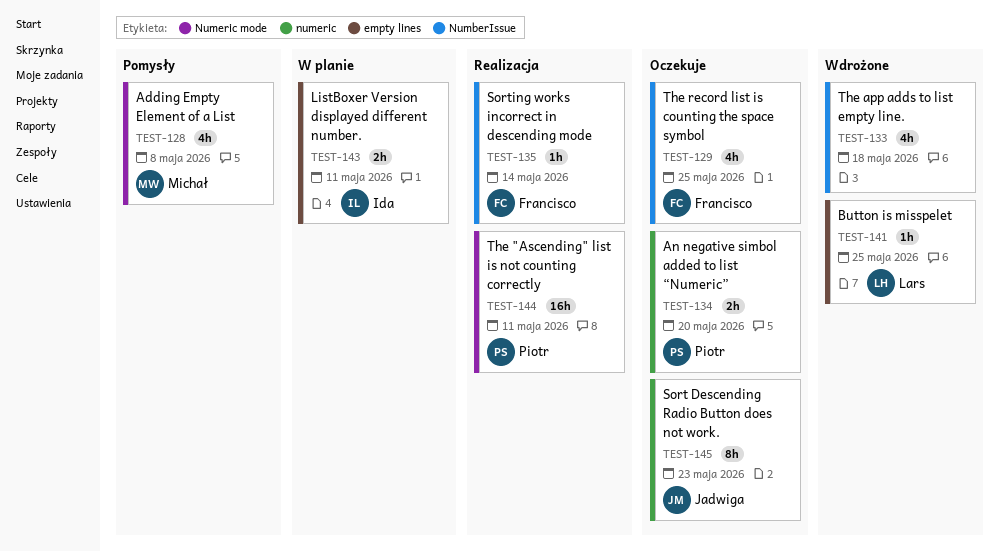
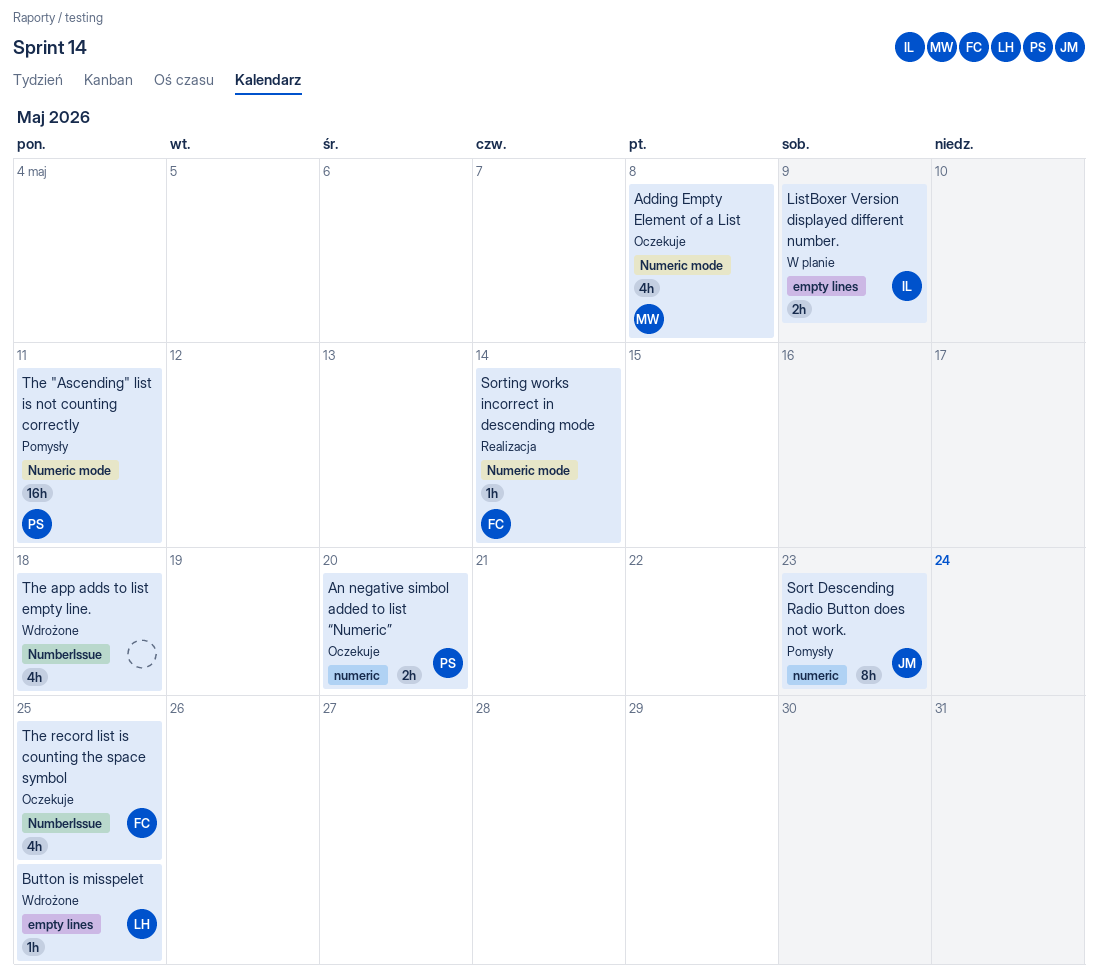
Adding Empty Element of a List, status: Pomysły -> Oczekuje
ListBoxer Version displayed different number., due: May 11 -> May 9
Sort Descending Radio Button does not work., status: Oczekuje -> Pomysły
Sorting works incorrect in descending mode, label: NumberIssue -> Numeric mode
The "Ascending" list is not counting correctly, status: Realizacja -> Pomysły

